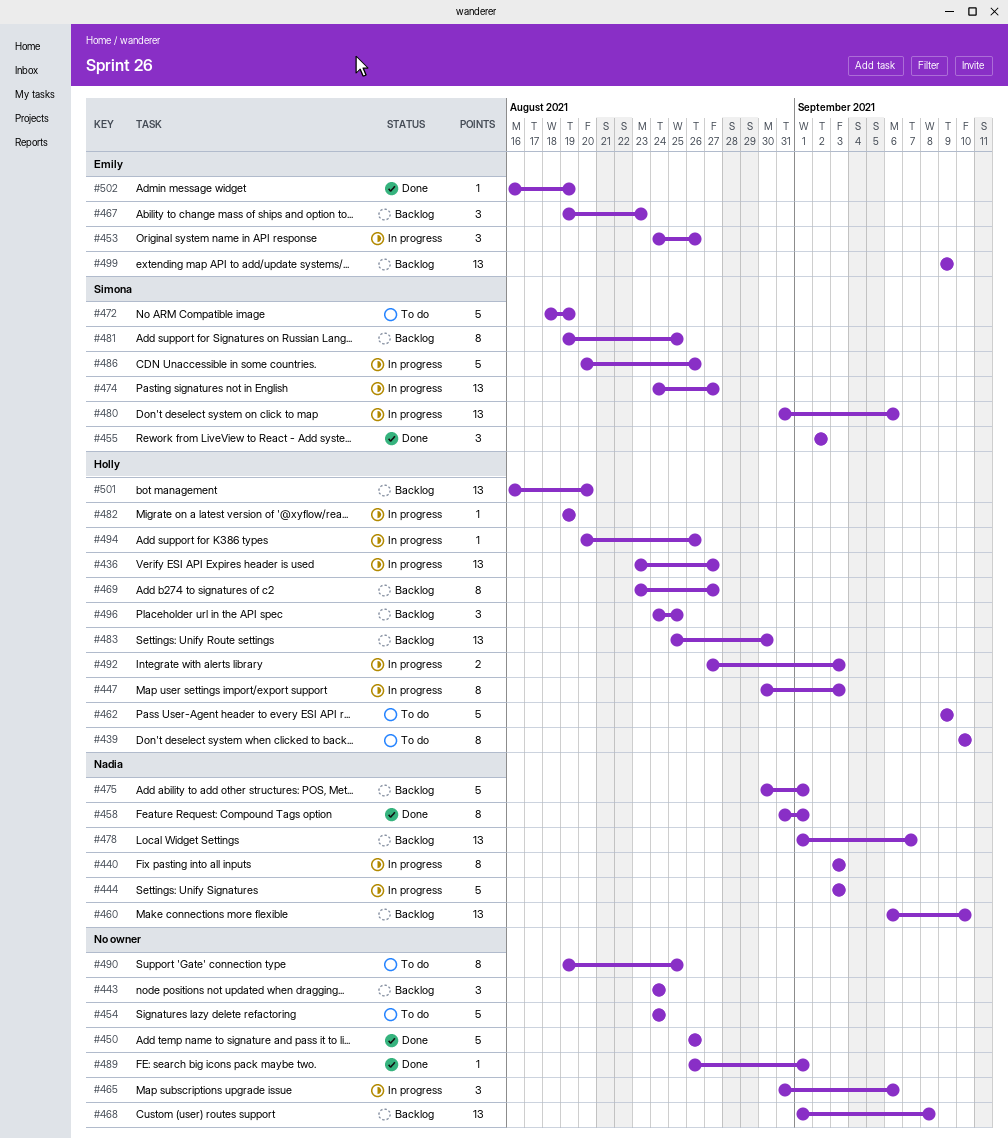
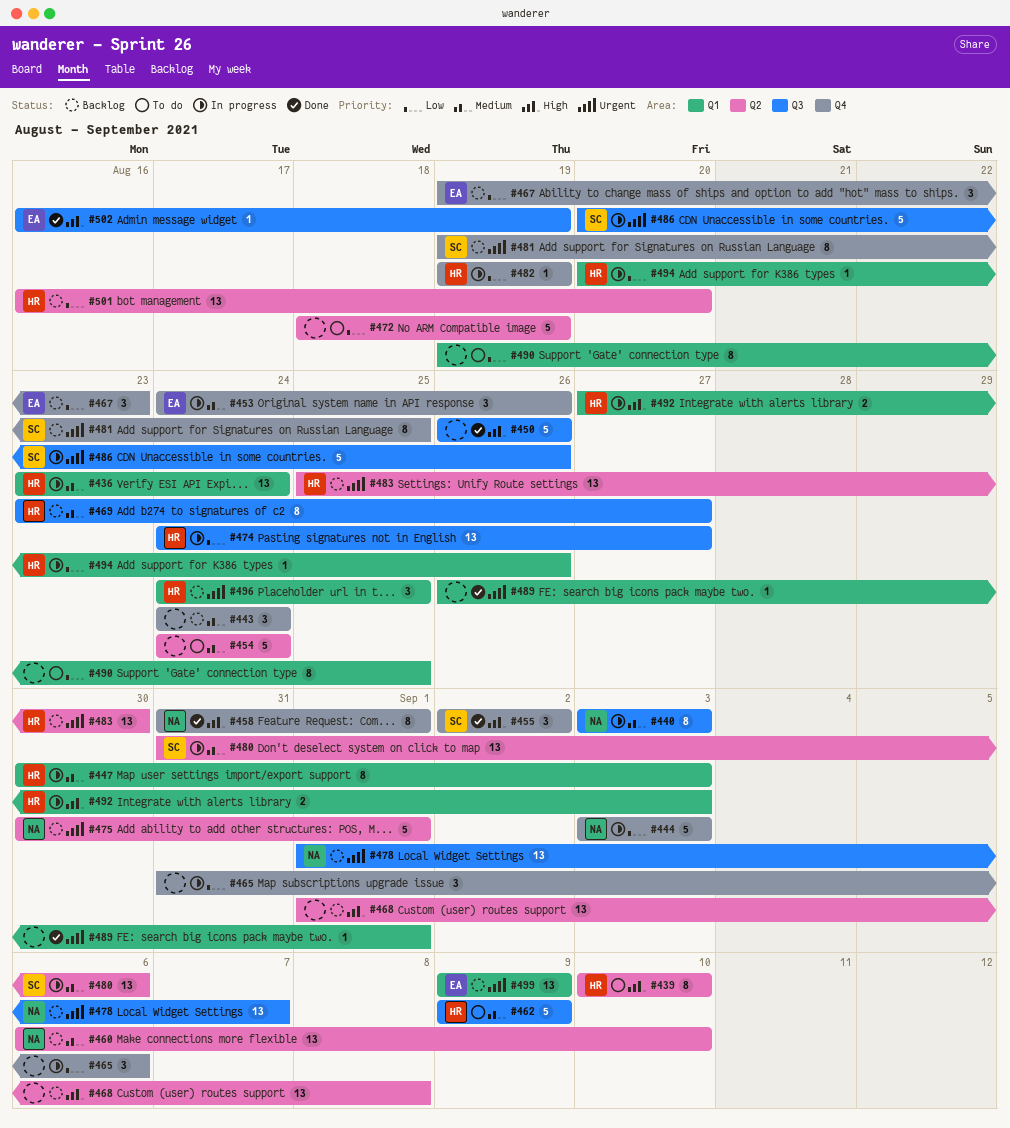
#436, due: Aug 27 -> Aug 24
#472, owner: Simona -> none
#474, owner: Simona -> Holly

